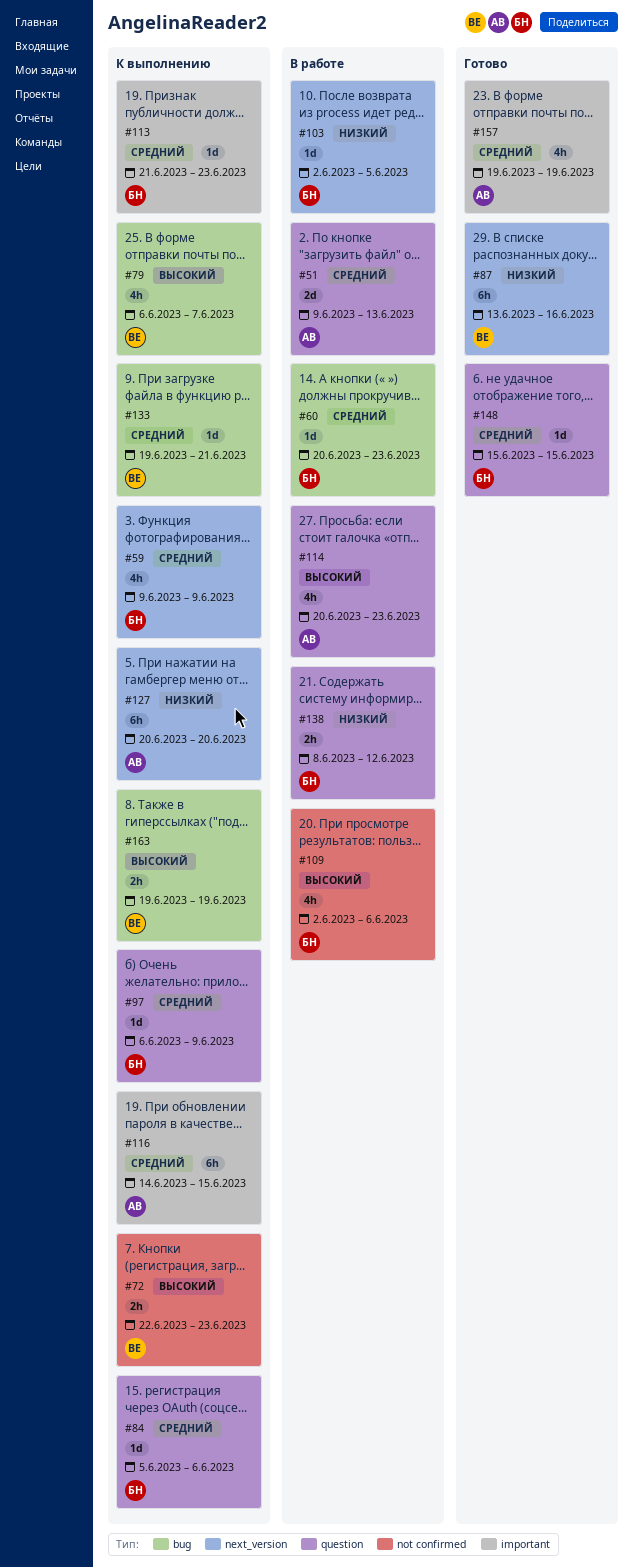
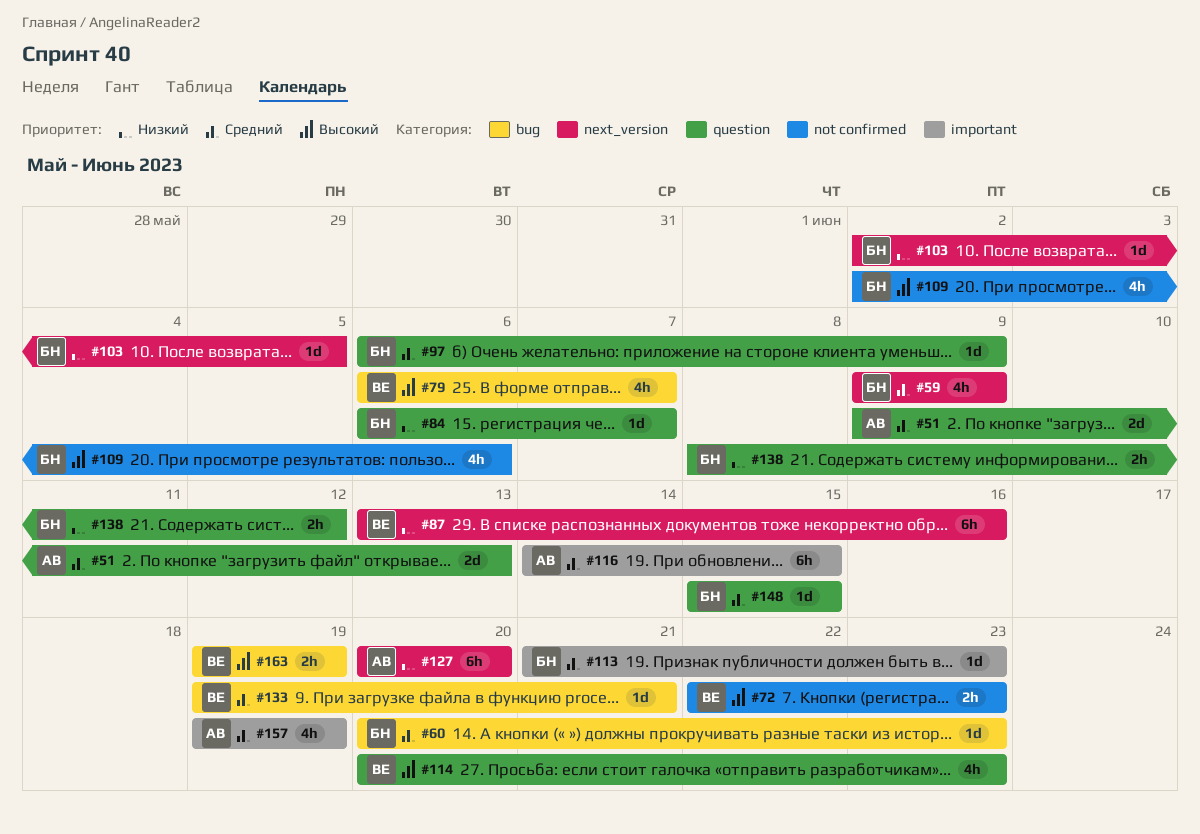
#84, priority: Средний -> Низкий
#84, start: Jun 5 -> Jun 6
#84, due: Jun 6 -> Jun 7
#114, owner: АВ -> ВЕ

